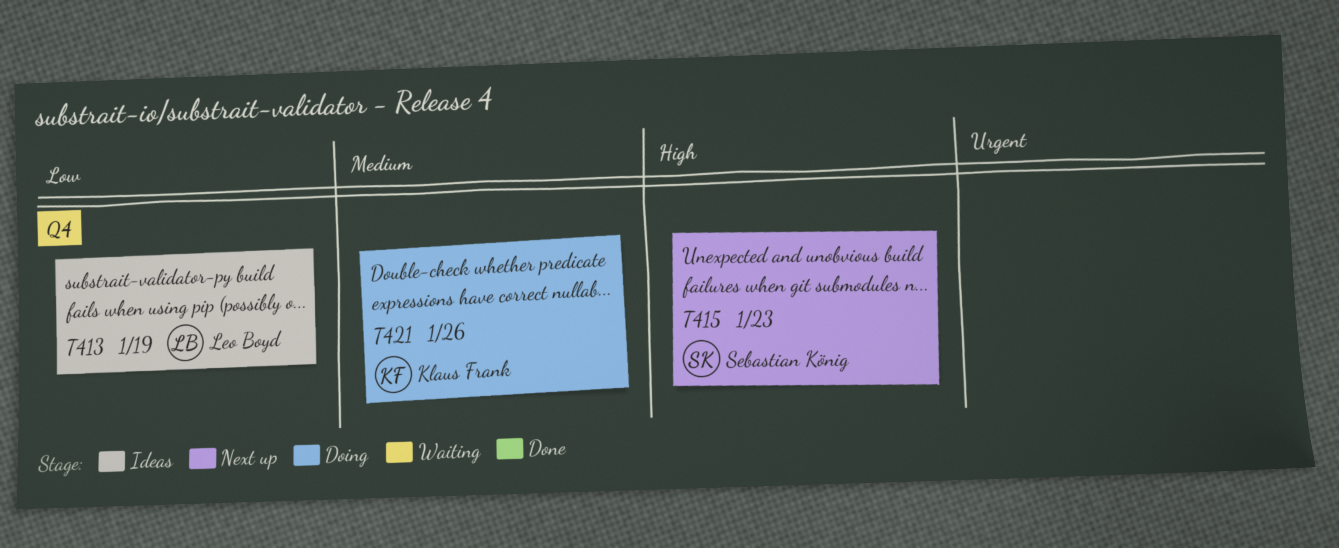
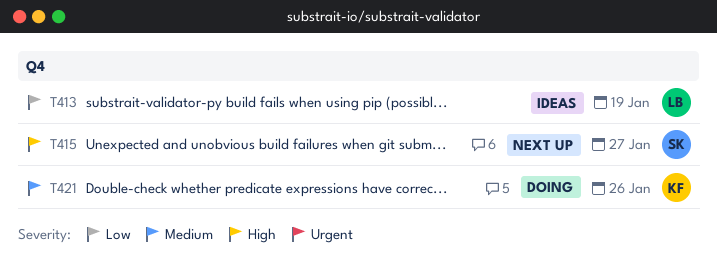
T415, due: Jan 23 -> Jan 27

